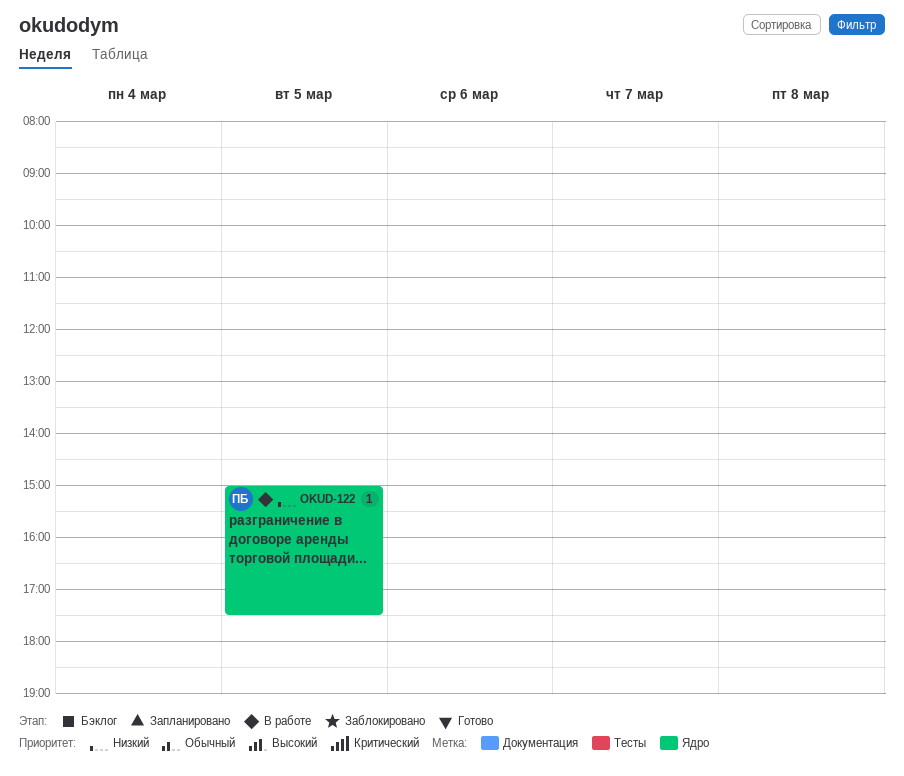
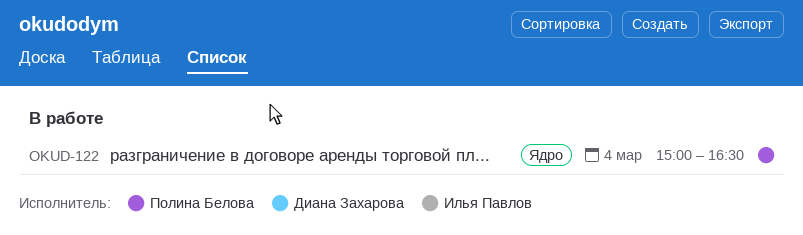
OKUD-122, day: Mar 5 -> Mar 4
OKUD-122, ends: 17:30 -> 16:30

